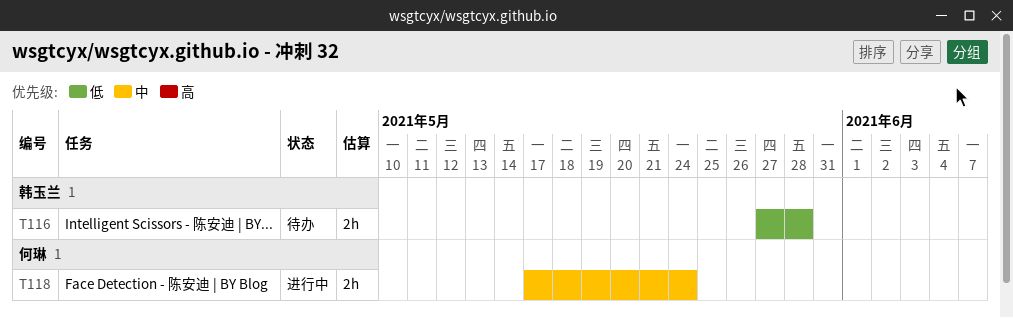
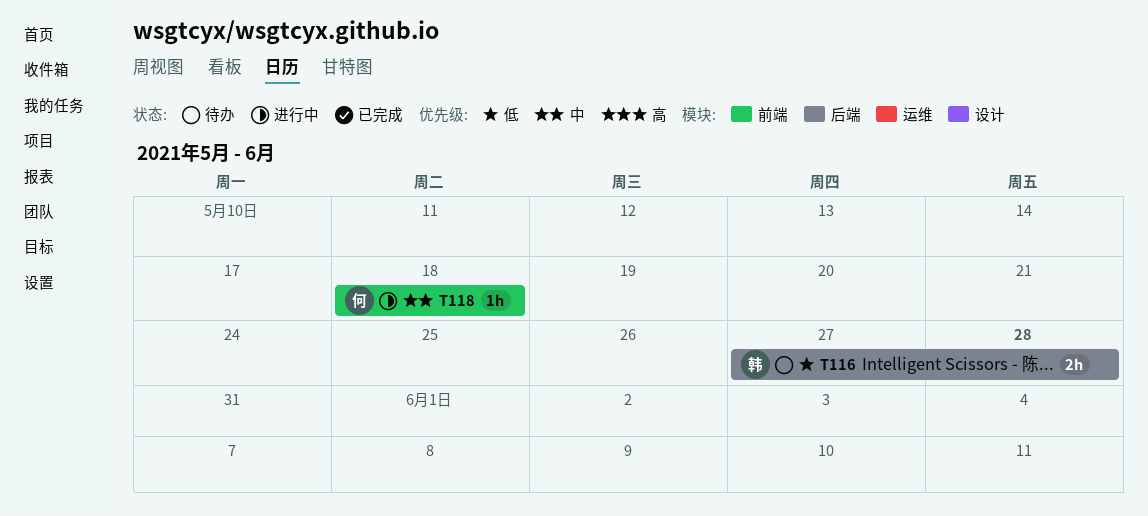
T118, estimate: 2h -> 1h
T118, start: May 17 -> May 18
T118, due: May 24 -> May 18

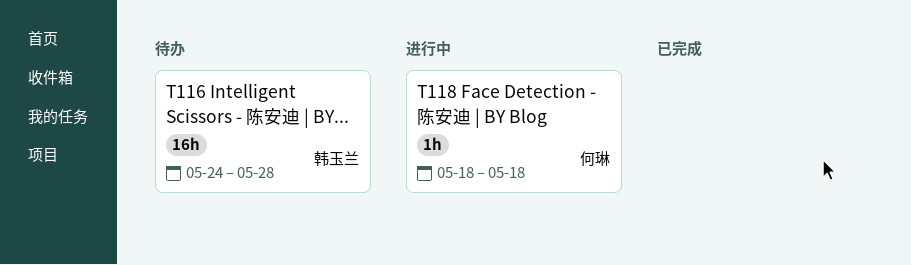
T116, estimate: 2h -> 16h
T116, start: May 27 -> May 24

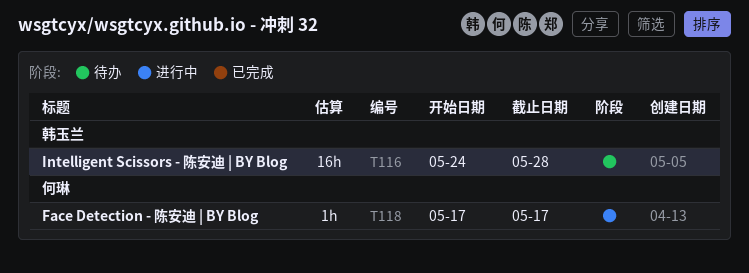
T118, start: May 18 -> May 17
T118, due: May 18 -> May 17

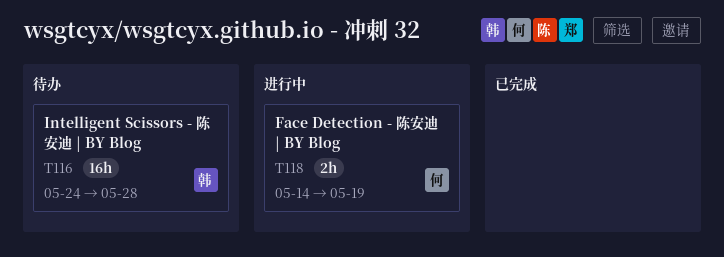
T118, estimate: 1h -> 2h
T118, start: May 17 -> May 14
T118, due: May 17 -> May 19

